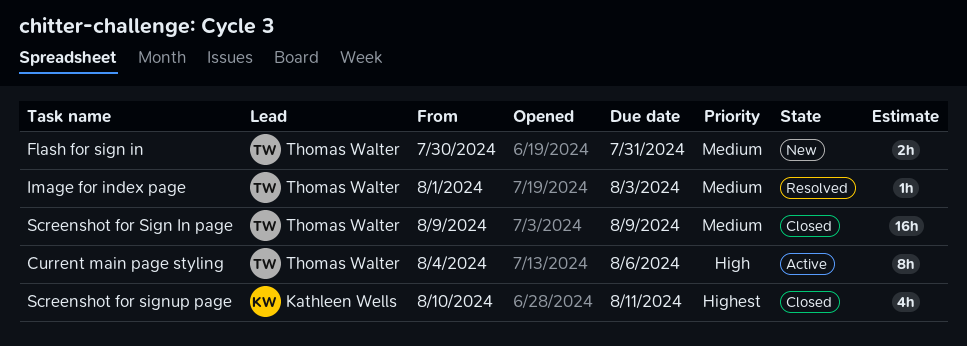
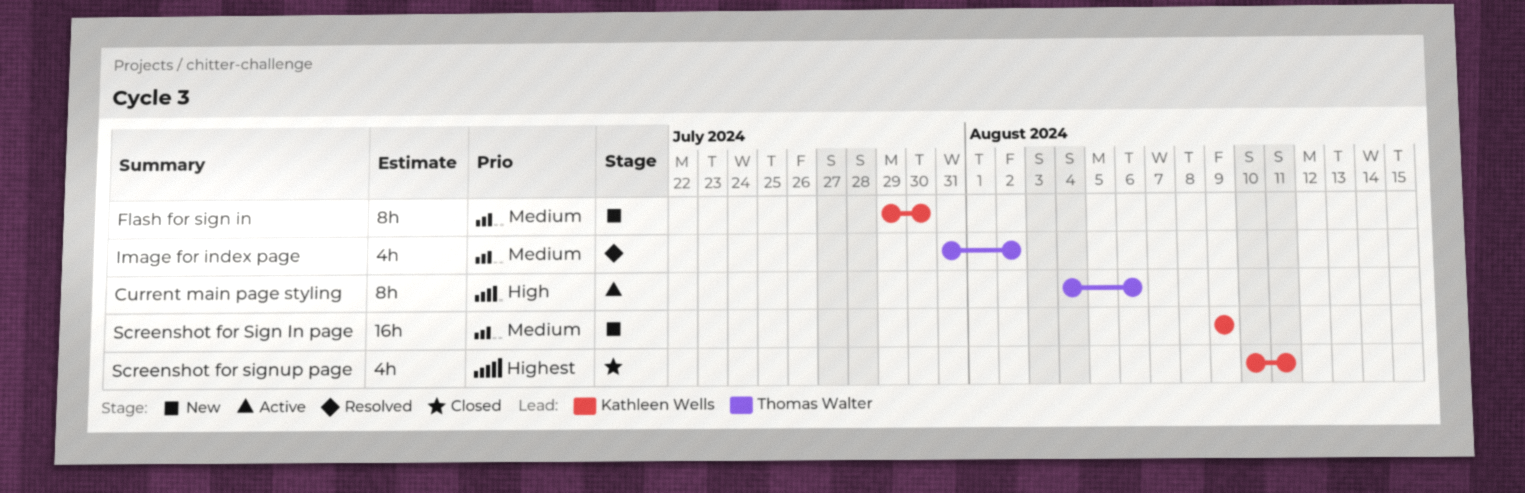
Flash for sign in, owner: Thomas Walter -> Kathleen Wells
Flash for sign in, estimate: 2h -> 8h
Flash for sign in, start: Jul 30 -> Jul 29
Flash for sign in, due: Jul 31 -> Jul 30
Image for index page, estimate: 1h -> 4h
Image for index page, start: Aug 1 -> Jul 31
Image for index page, due: Aug 3 -> Aug 2
Screenshot for Sign In page, status: Closed -> New
Screenshot for Sign In page, owner: Thomas Walter -> Kathleen Wells

